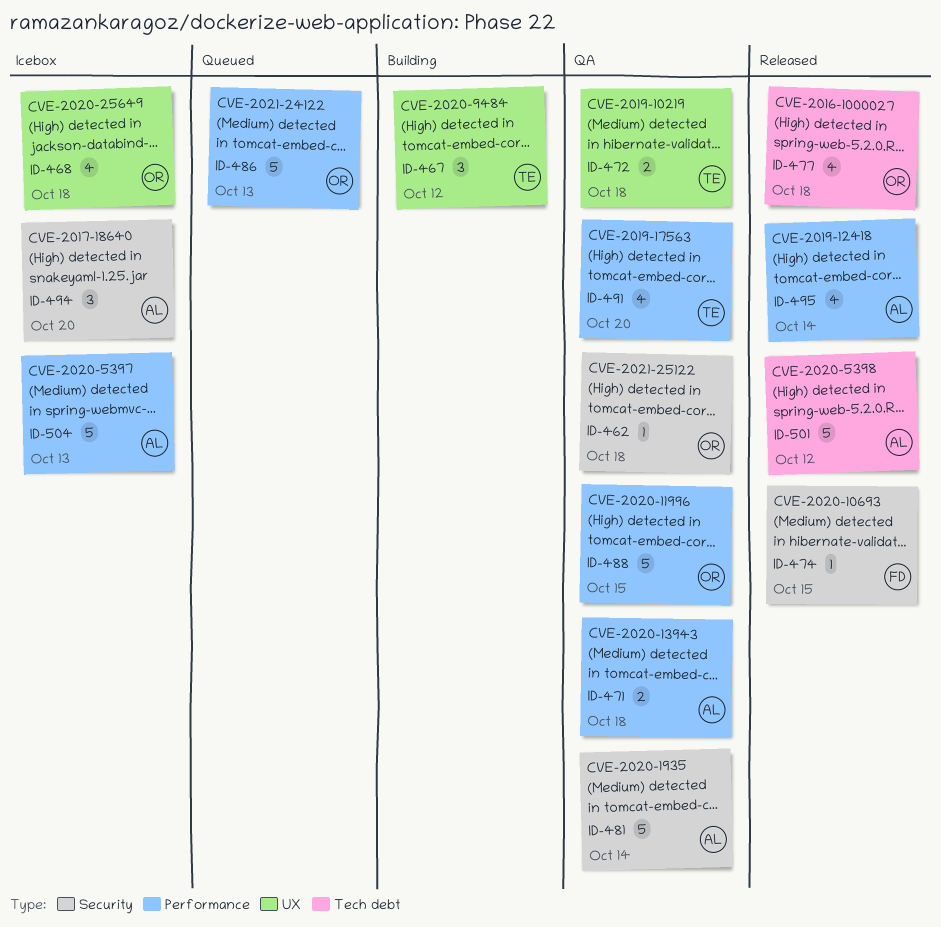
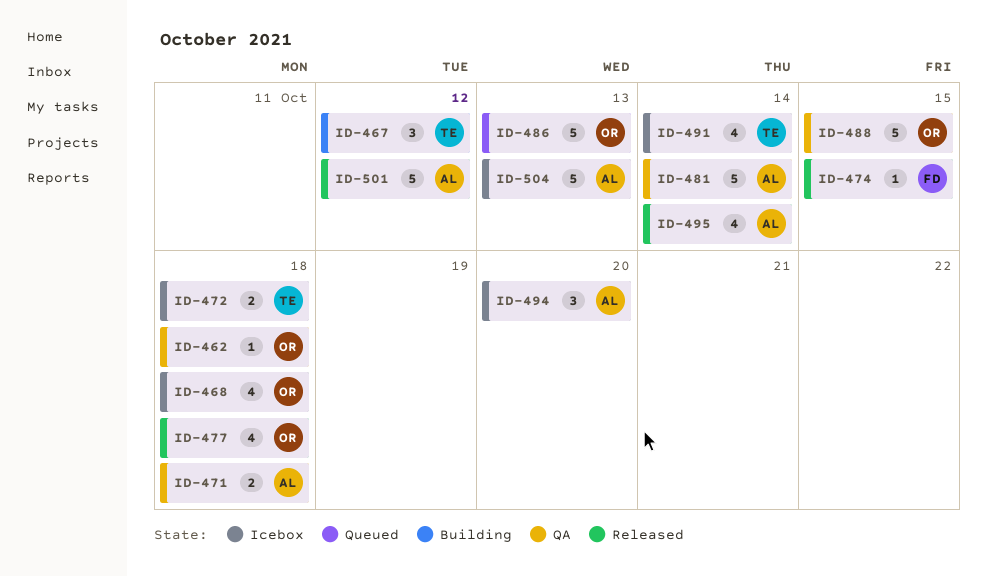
ID-472, status: QA -> Icebox
ID-491, status: QA -> Icebox
ID-491, due: Oct 20 -> Oct 14

